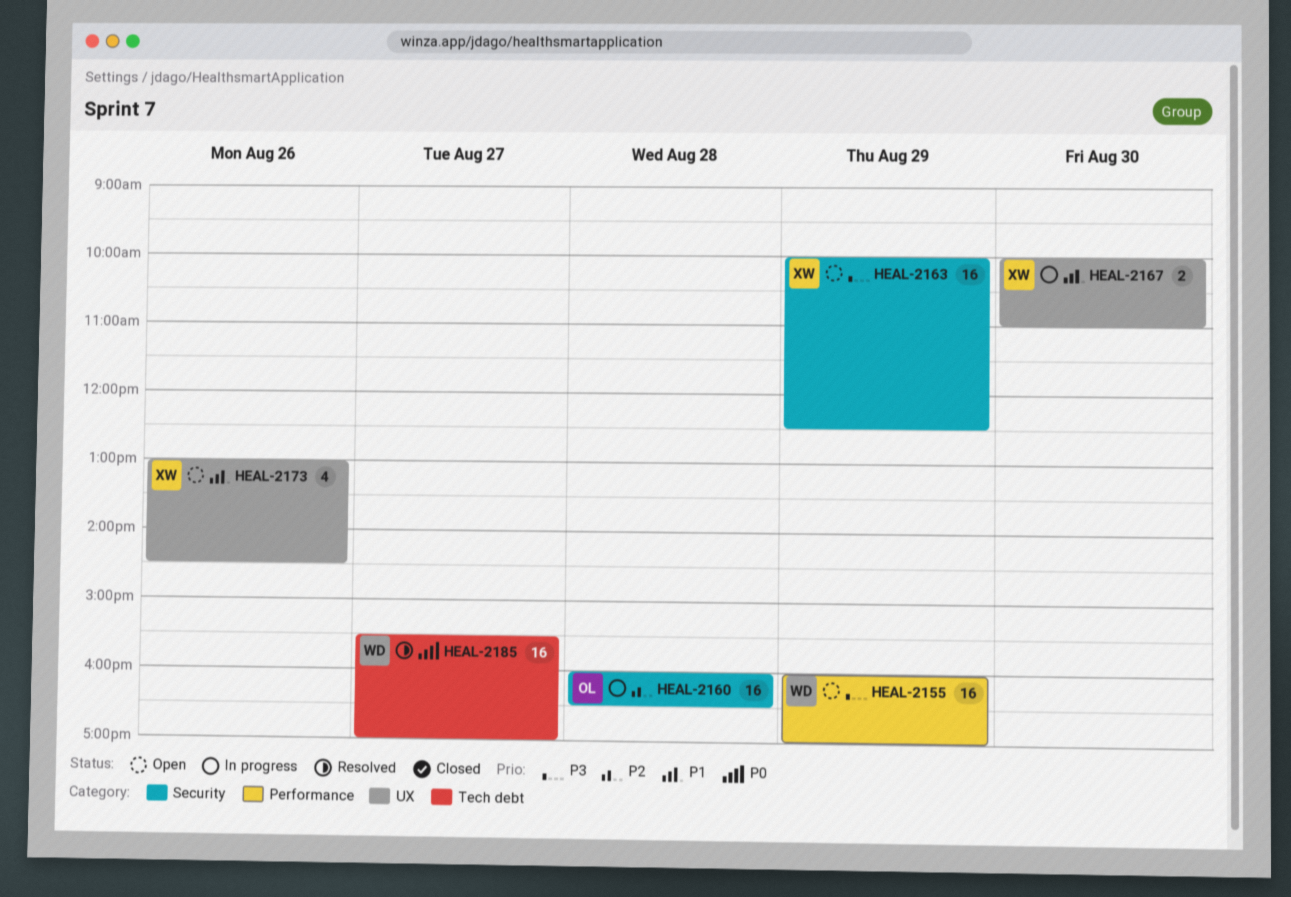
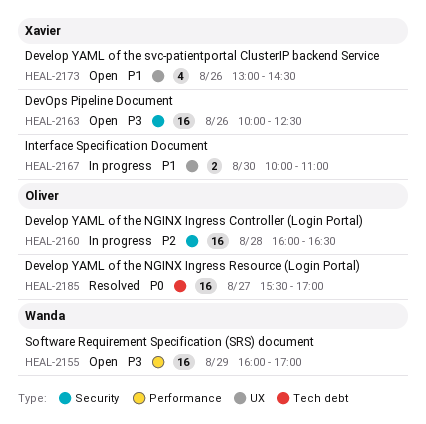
HEAL-2163, day: Aug 29 -> Aug 26
HEAL-2185, owner: Wanda -> Oliver

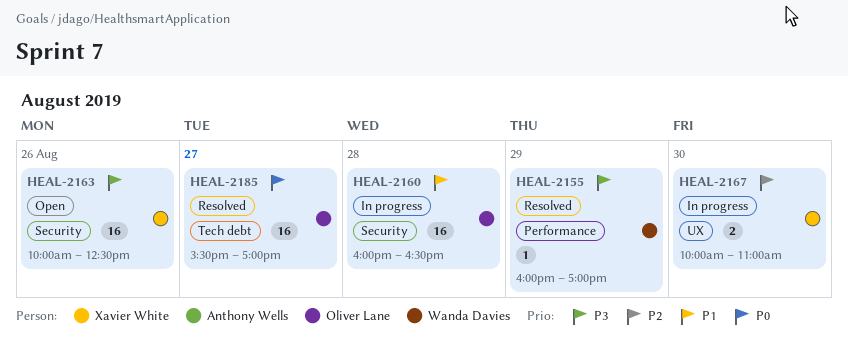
HEAL-2155, status: Open -> Resolved
HEAL-2155, estimate: 16 -> 1
HEAL-2160, priority: P2 -> P1
HEAL-2167, priority: P1 -> P2
HEAL-2173: present -> none

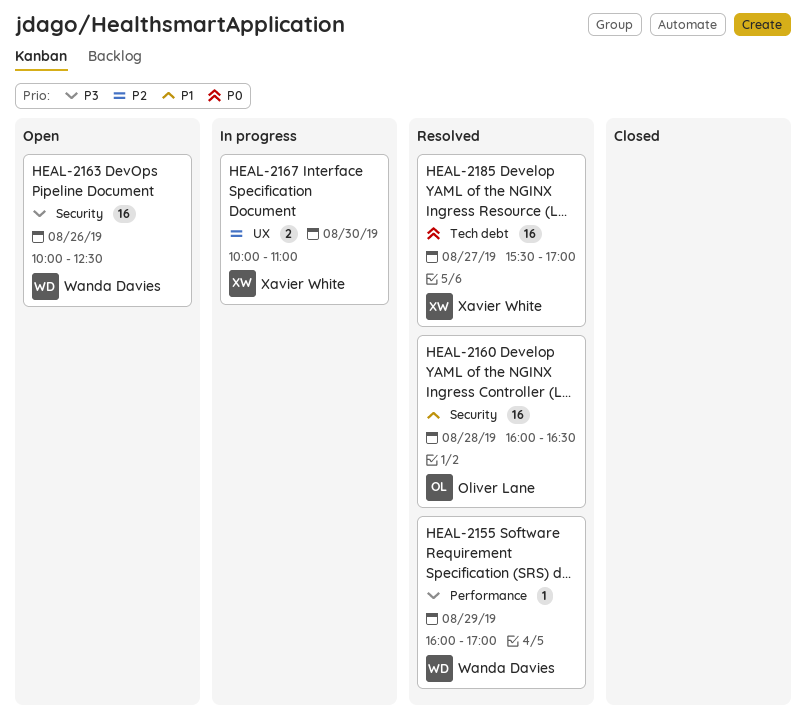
HEAL-2160, status: In progress -> Resolved
HEAL-2163, owner: Xavier White -> Wanda Davies
HEAL-2185, owner: Oliver Lane -> Xavier White

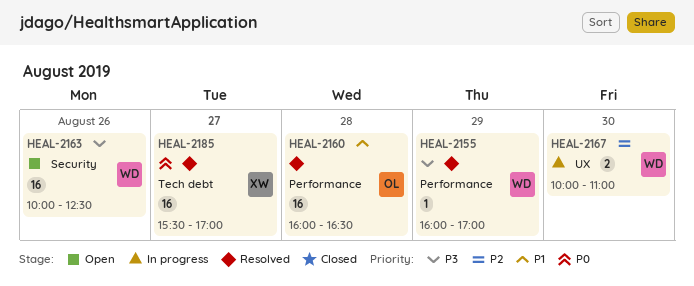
HEAL-2160, label: Security -> Performance
HEAL-2167, owner: Xavier White -> Wanda Davies

